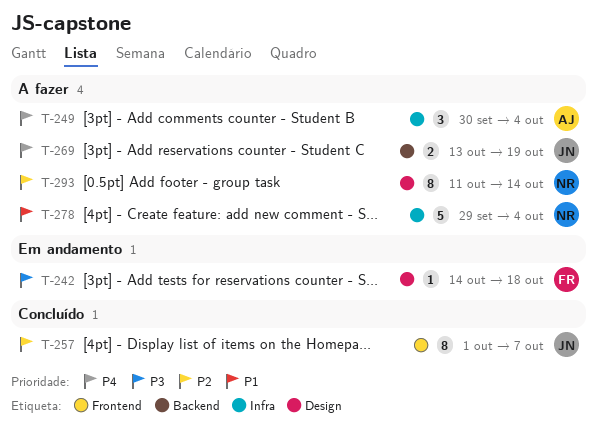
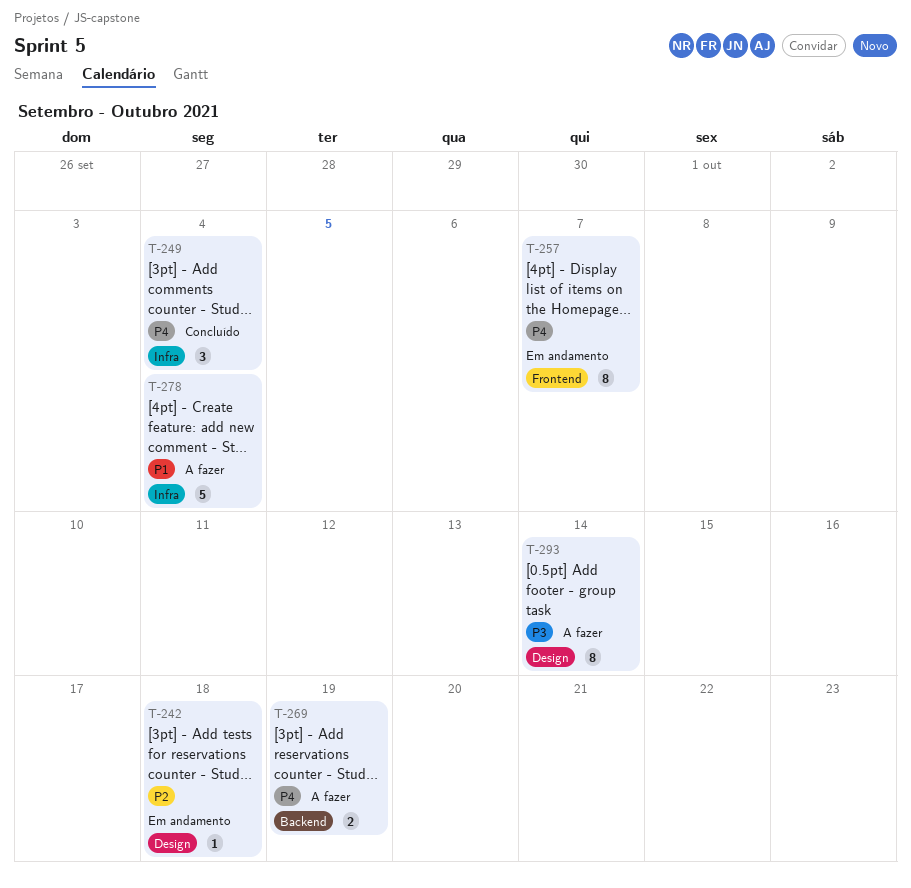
T-242, priority: P3 -> P2
T-249, status: A fazer -> Concluído
T-257, status: Concluído -> Em andamento
T-257, priority: P2 -> P4
T-293, priority: P2 -> P3

